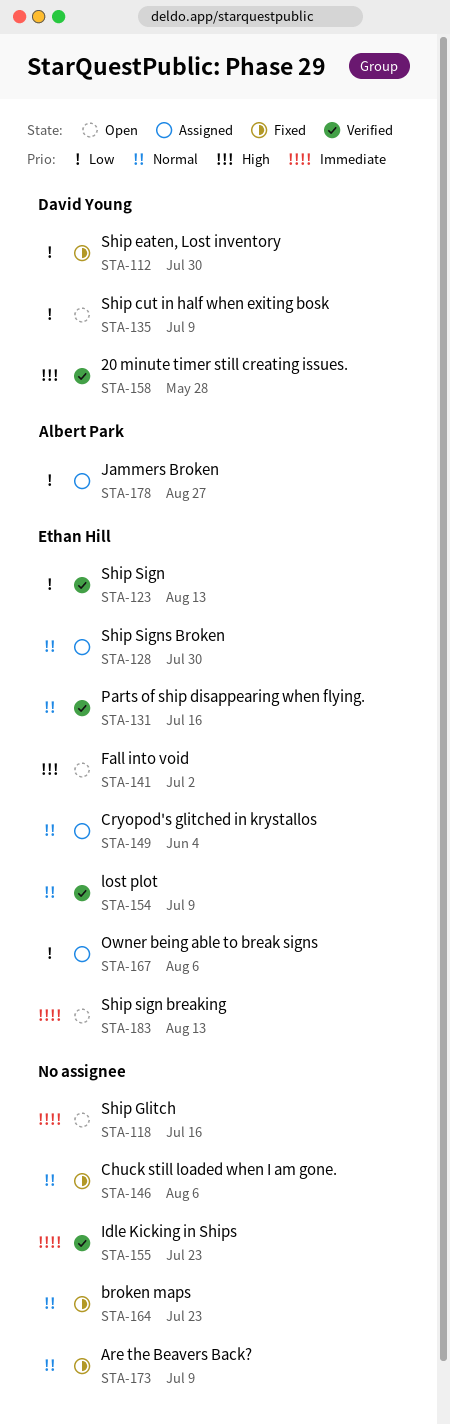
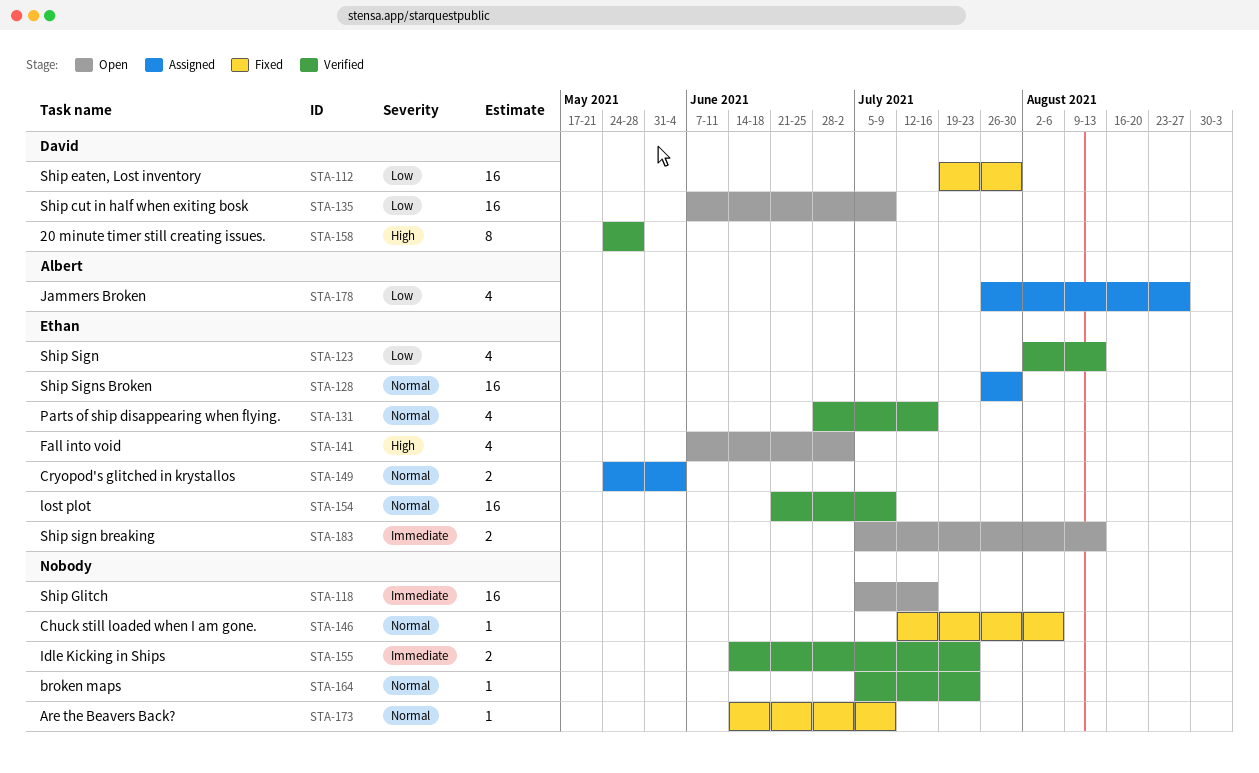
STA-164, status: Fixed -> Verified
STA-167: present -> none

